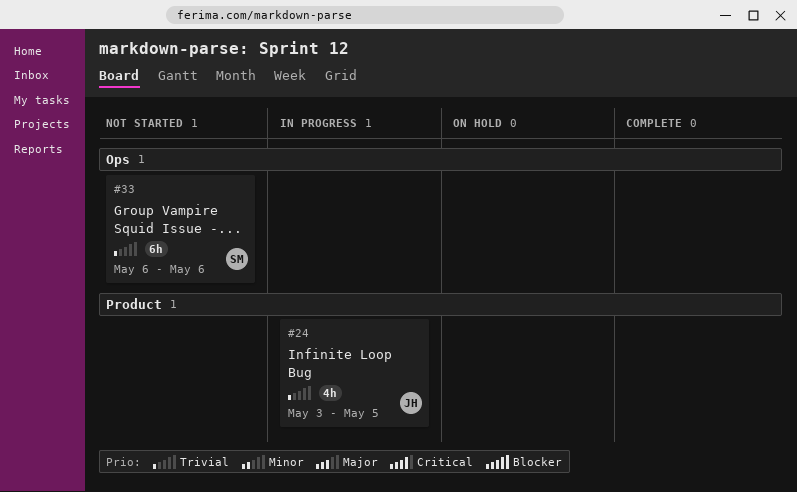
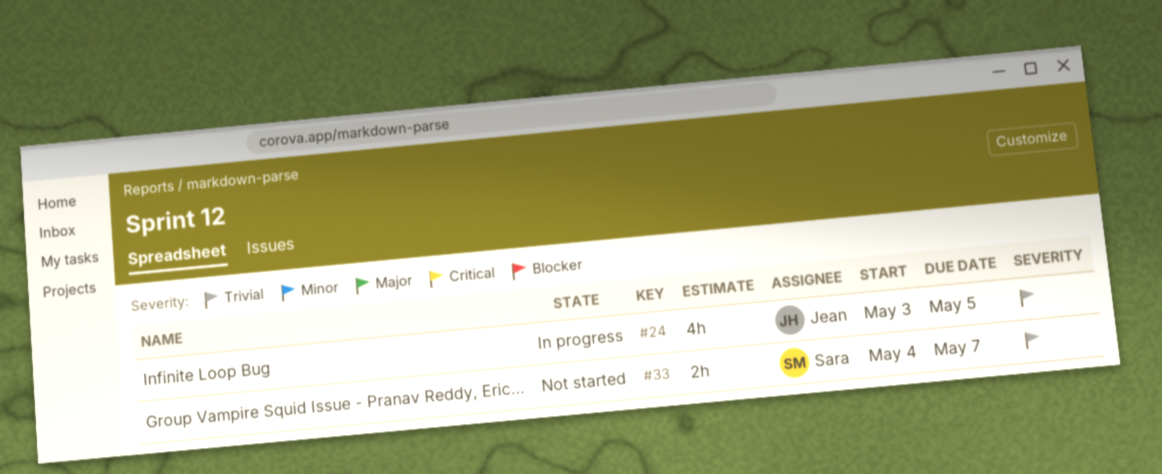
#33, estimate: 6h -> 2h
#33, start: May 6 -> May 4
#33, due: May 6 -> May 7

